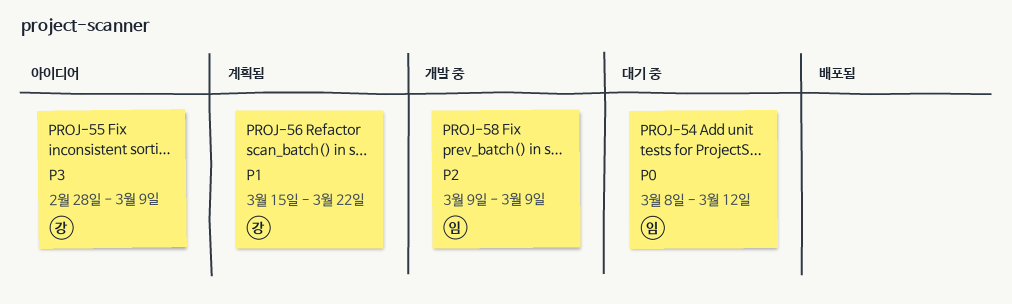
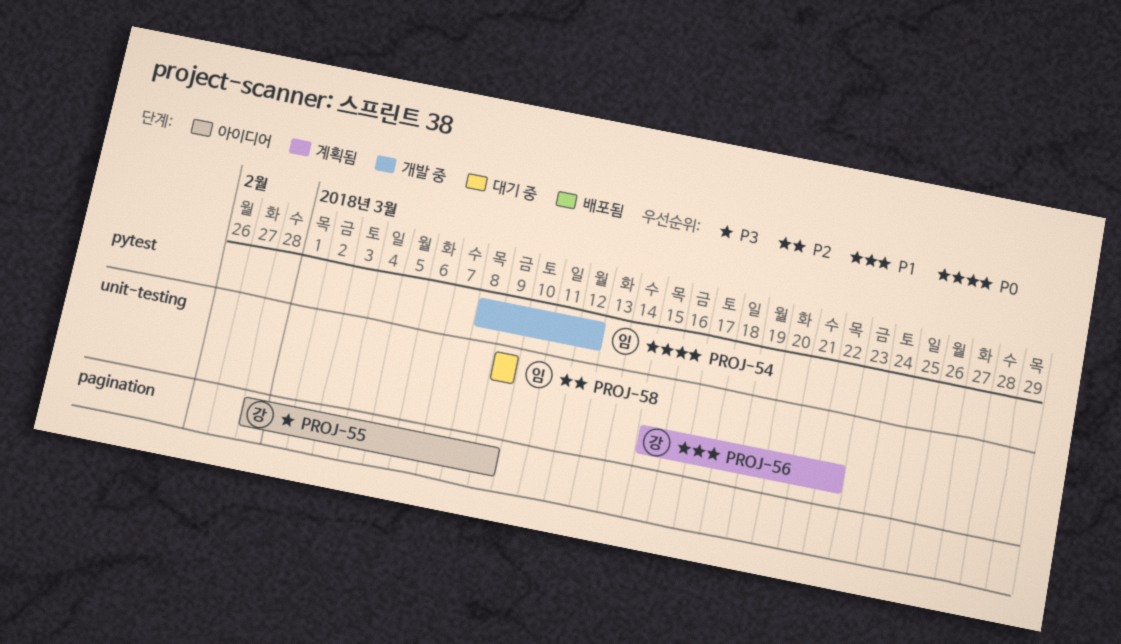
PROJ-54, status: 대기 중 -> 개발 중
PROJ-58, status: 개발 중 -> 대기 중

